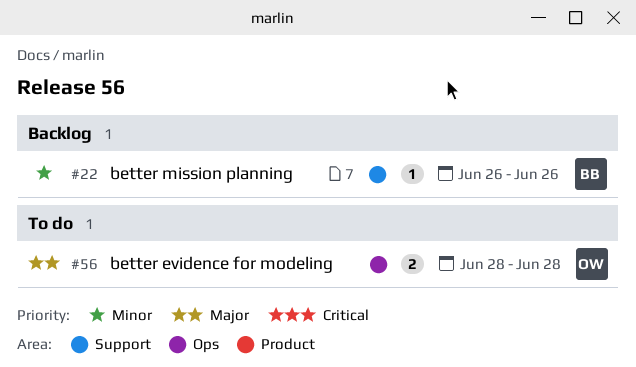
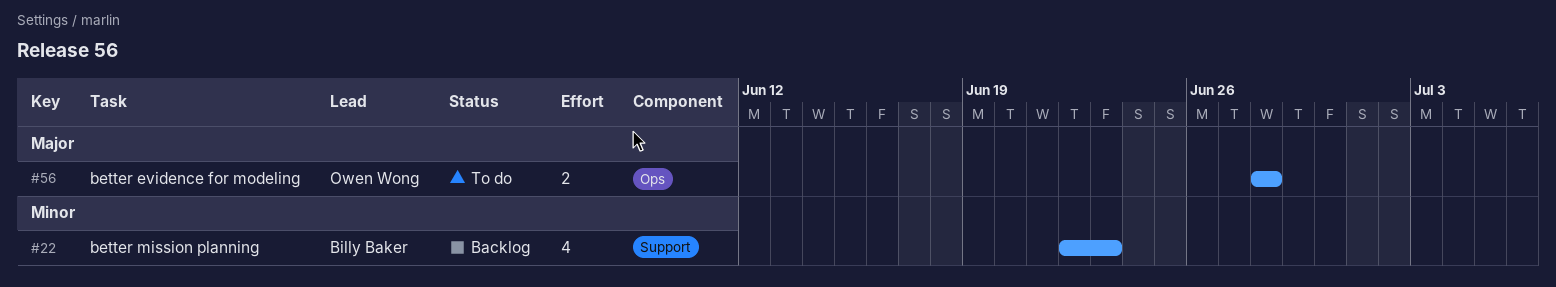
#22, estimate: 1 -> 4
#22, start: Jun 26 -> Jun 22
#22, due: Jun 26 -> Jun 23

